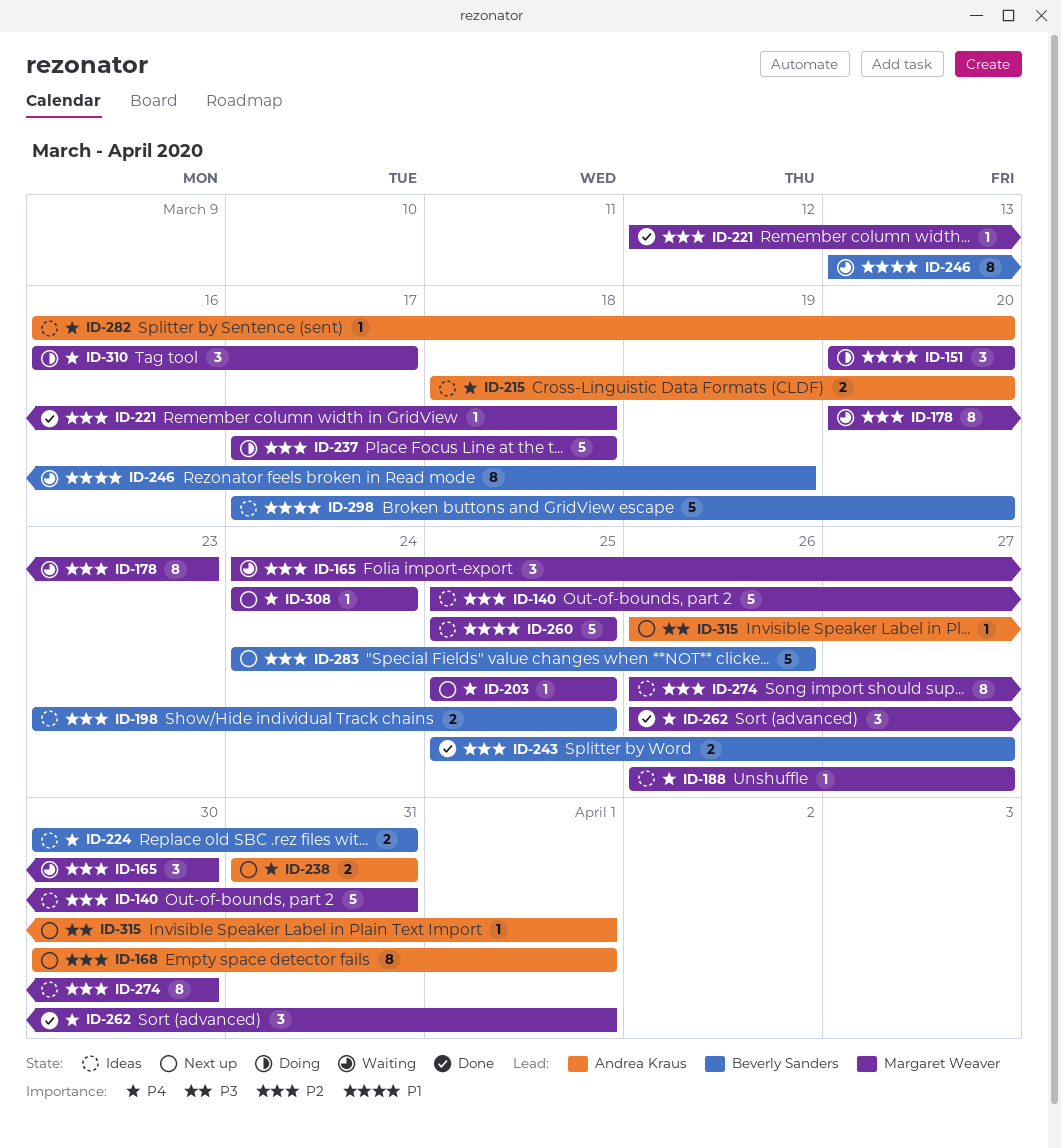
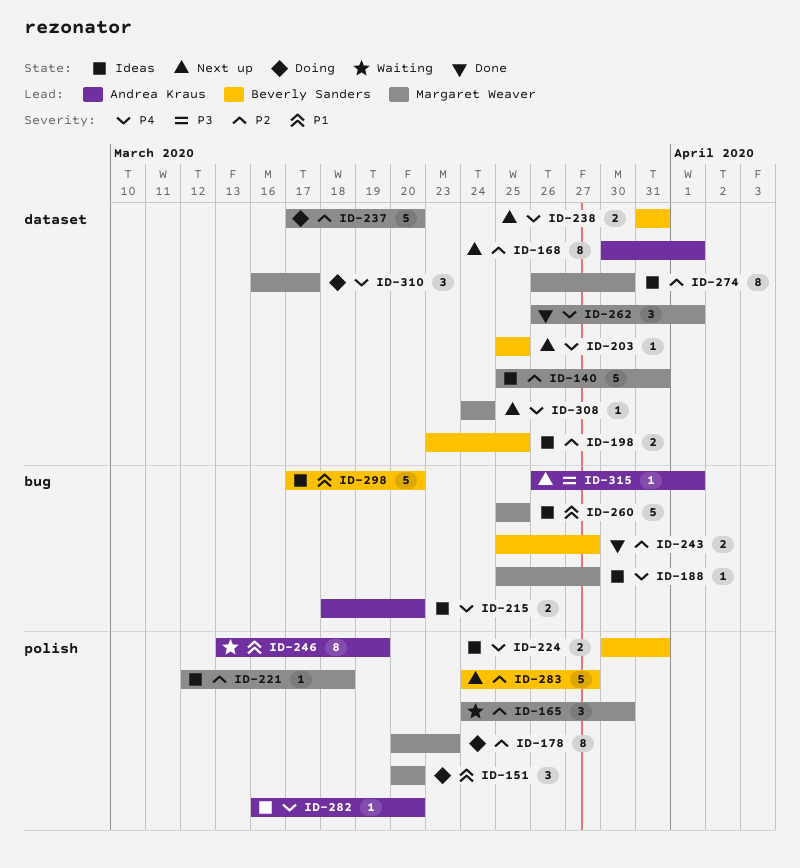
ID-178, status: Waiting -> Doing
ID-188, start: Mar 26 -> Mar 25
ID-203, owner: Margaret Weaver -> Beverly Sanders
ID-221, status: Done -> Ideas
ID-237, due: Mar 18 -> Mar 20
ID-238, owner: Andrea Kraus -> Beverly Sanders
ID-246, owner: Beverly Sanders -> Andrea Kraus
ID-283, due: Mar 26 -> Mar 27

